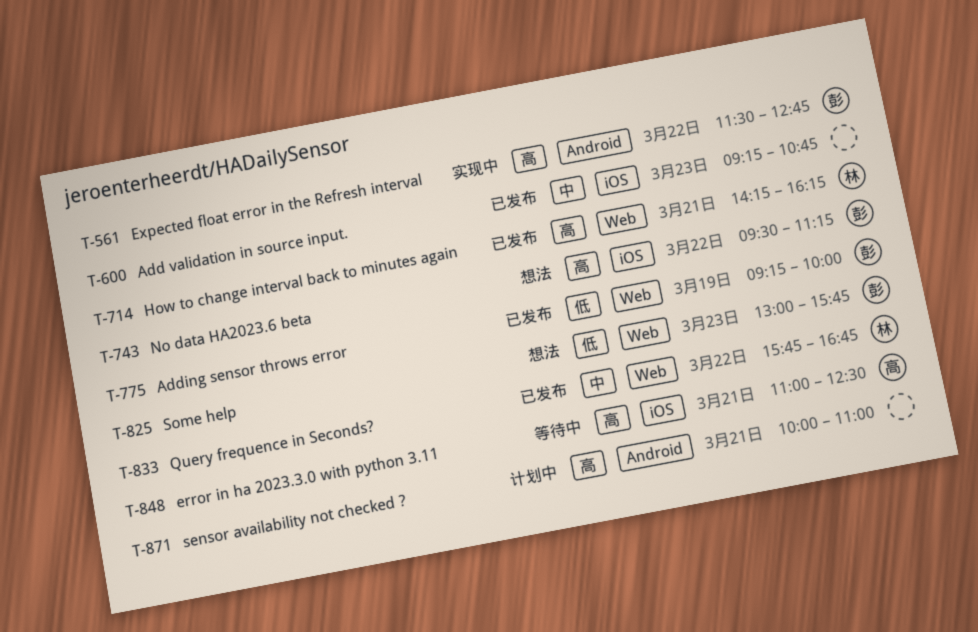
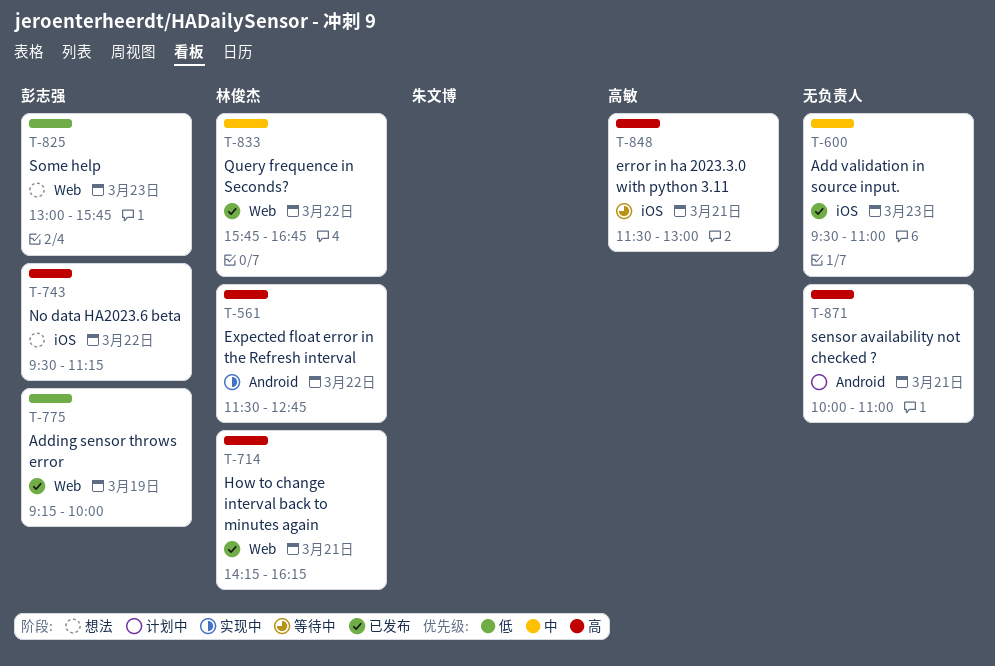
T-561, owner: 彭志强 -> 林俊杰
T-600, begins: 09:15 -> 09:30
T-600, ends: 10:45 -> 11:00
T-848, begins: 11:00 -> 11:30
T-848, ends: 12:30 -> 13:00

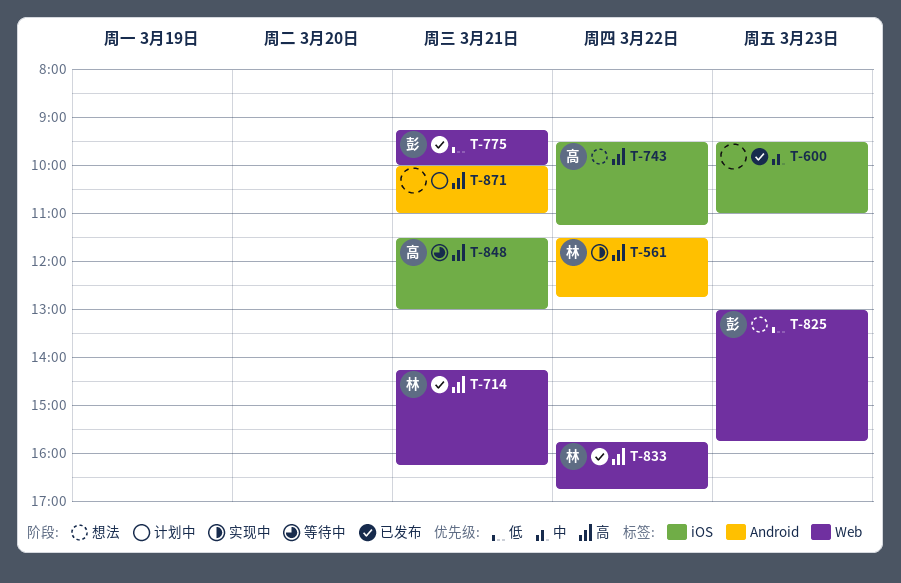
T-743, owner: 彭志强 -> 高敏
T-775, day: Mar 19 -> Mar 21
T-833, priority: 中 -> 高

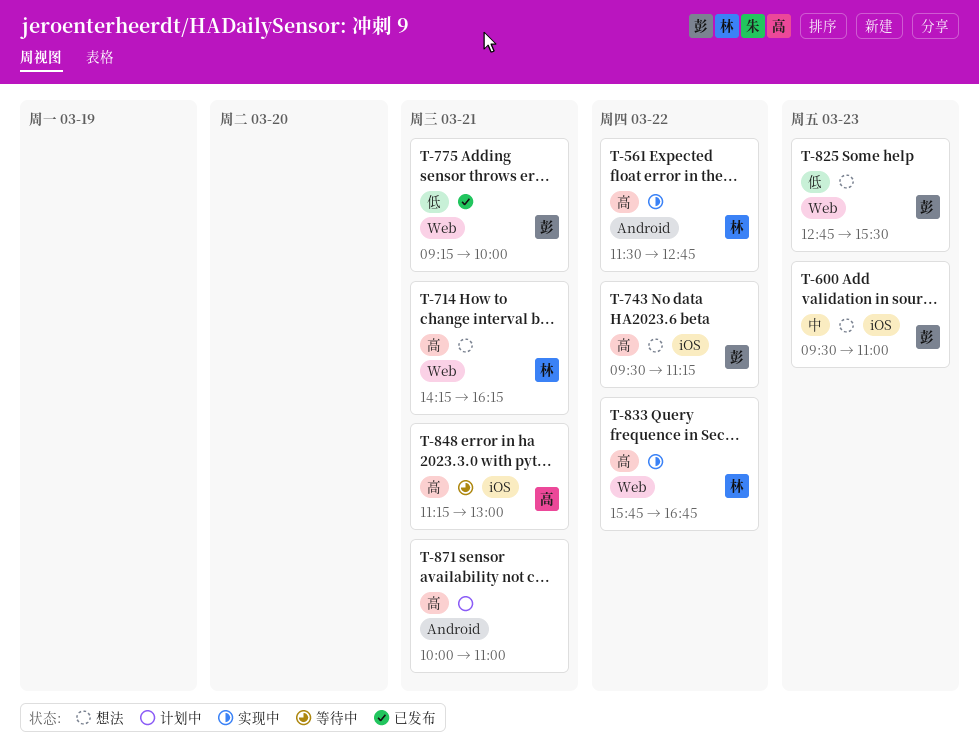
T-600, status: 已发布 -> 想法
T-600, owner: none -> 彭
T-714, status: 已发布 -> 想法
T-743, owner: 高 -> 彭
T-825, begins: 13:00 -> 12:45
T-825, ends: 15:45 -> 15:30
T-833, status: 已发布 -> 实现中
T-848, begins: 11:30 -> 11:15

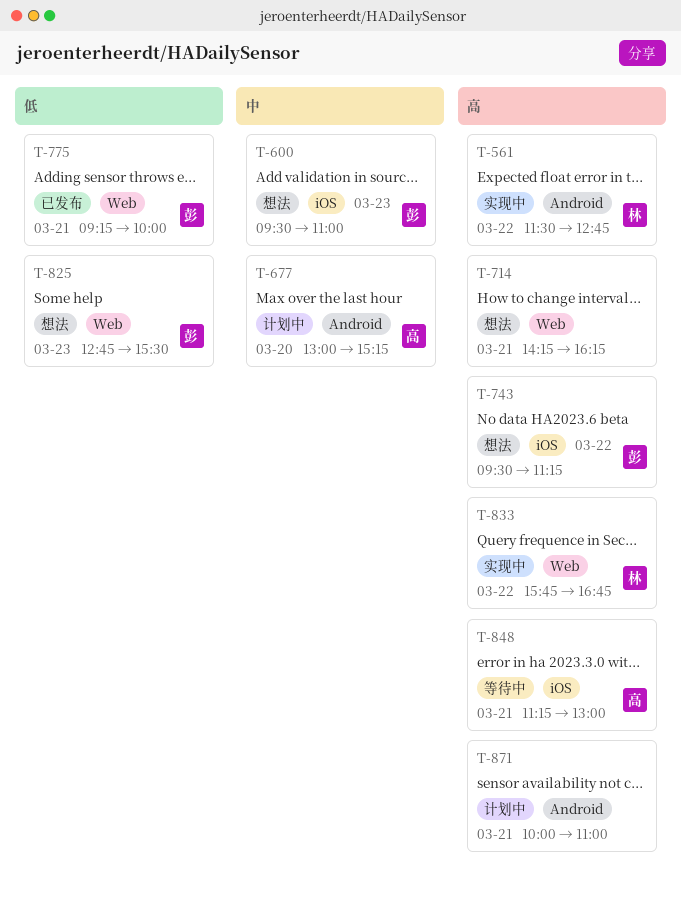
T-677: none -> present
T-714, owner: 林 -> none

